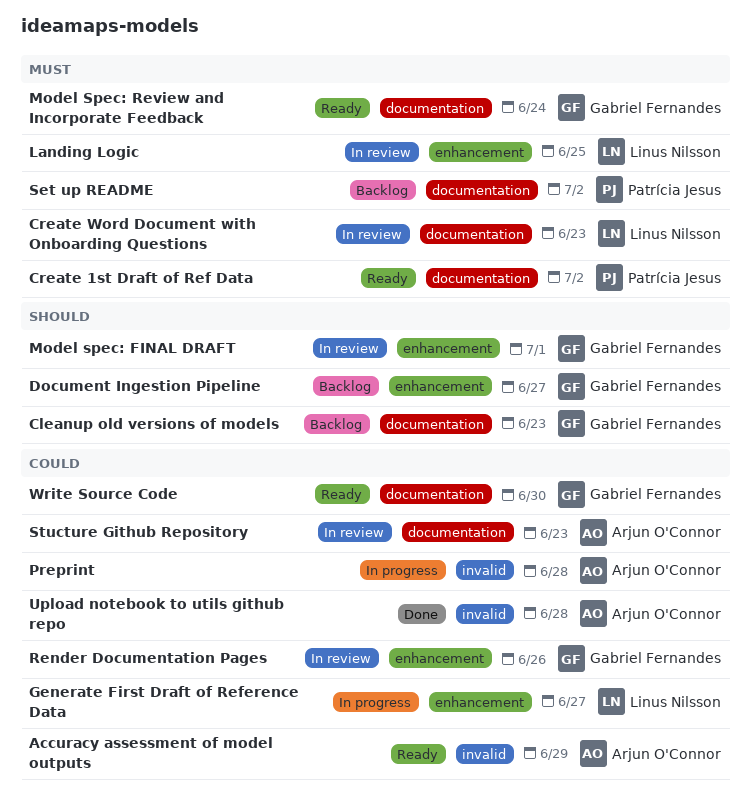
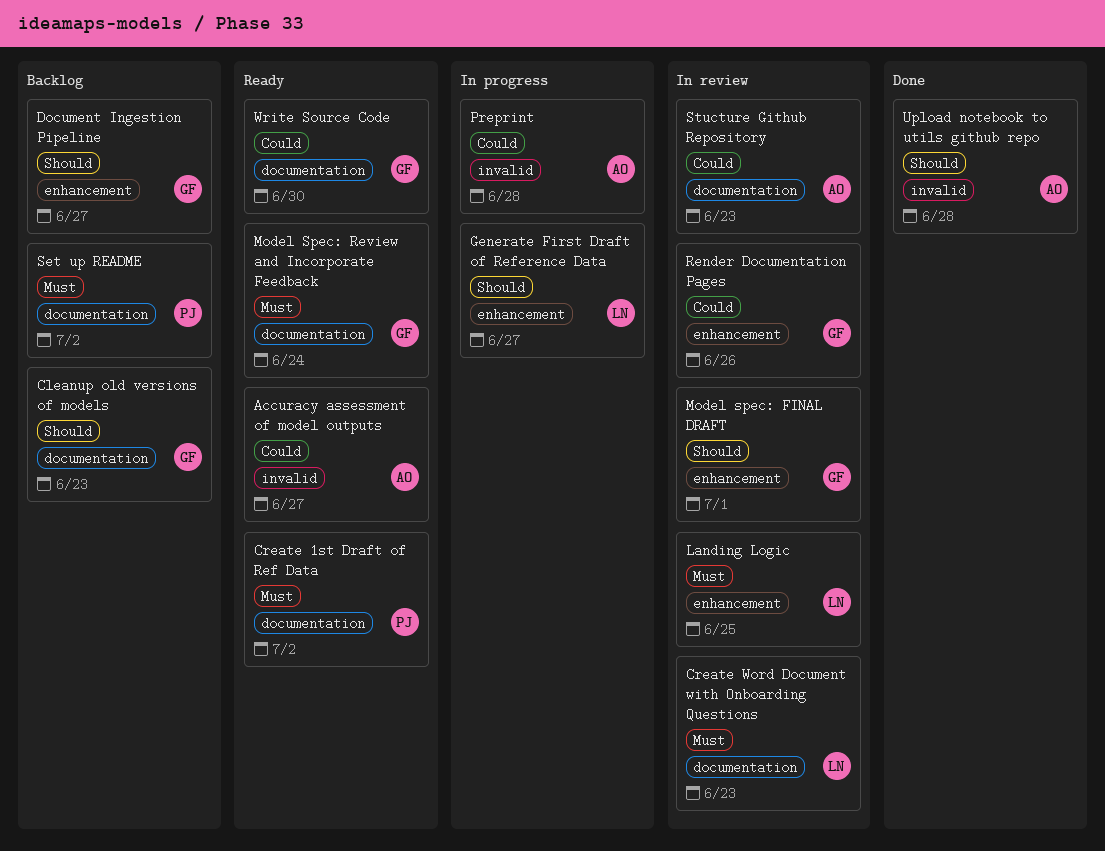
Accuracy assessment of model outputs, due: Jun 29 -> Jun 27
Generate First Draft of Reference Data, priority: Could -> Should
Upload notebook to utils github repo, priority: Could -> Should

